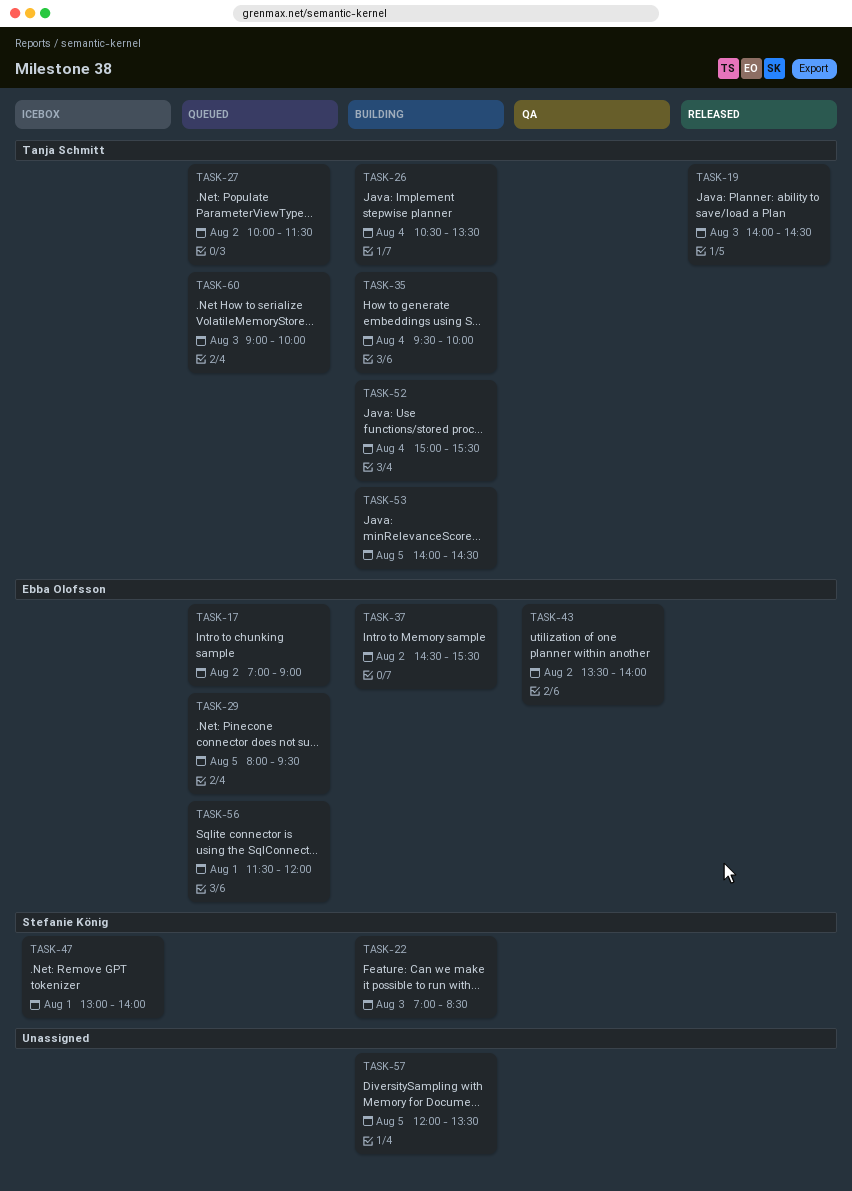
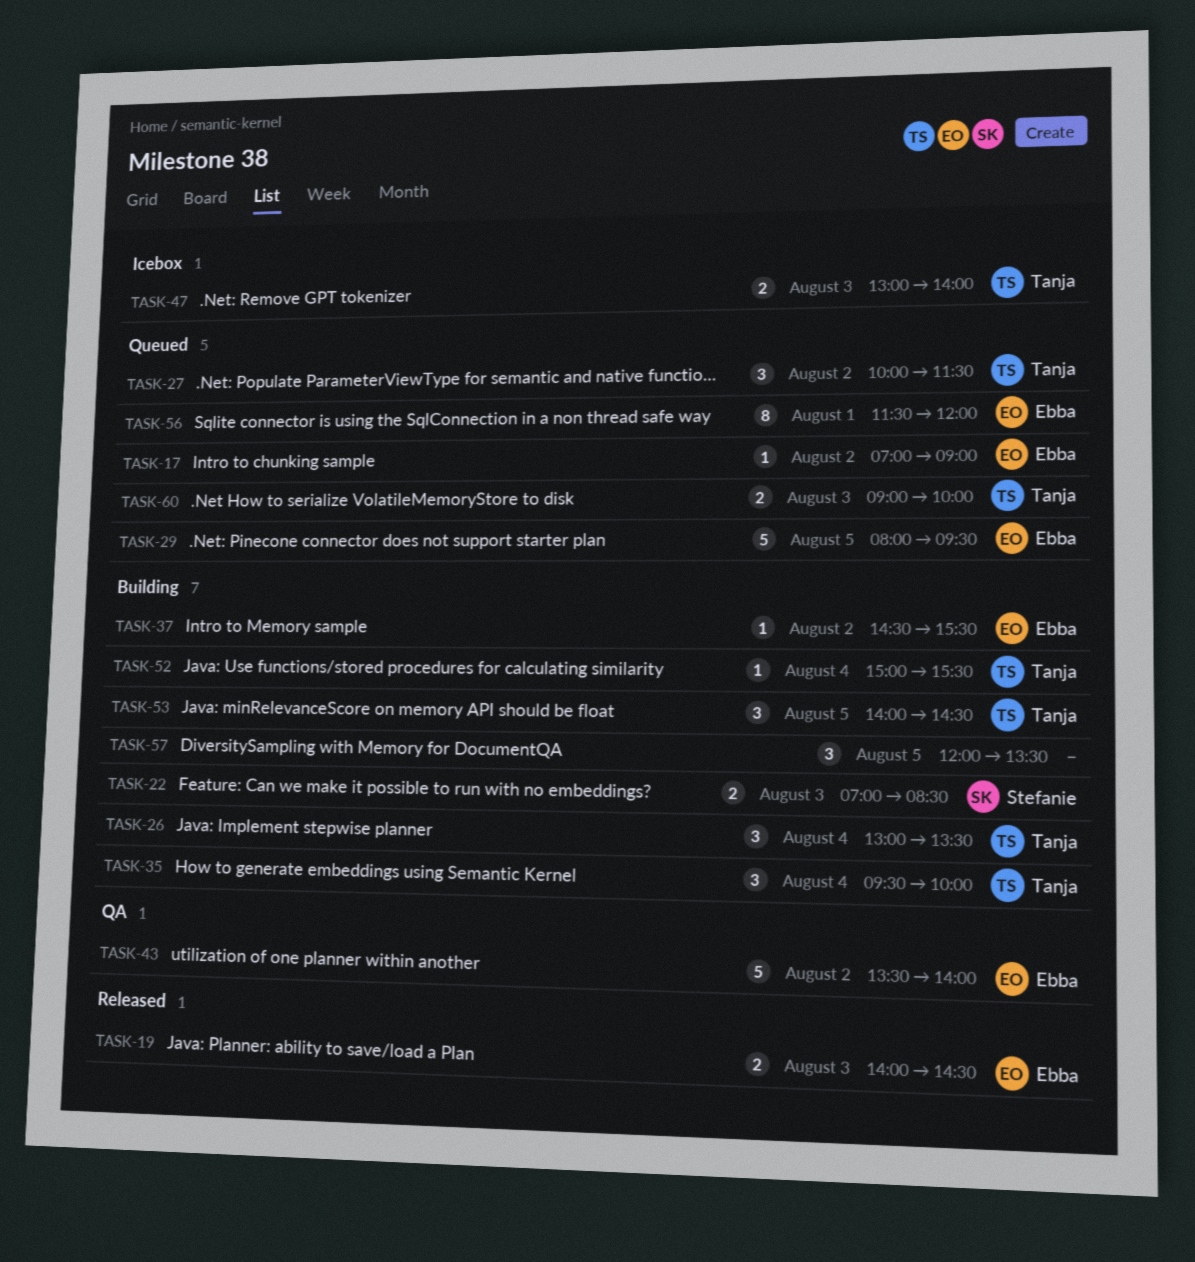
TASK-19, owner: Tanja Schmitt -> Ebba Olofsson
TASK-26, begins: 10:30 -> 13:00
TASK-47, owner: Stefanie König -> Tanja Schmitt
TASK-47, day: Aug 1 -> Aug 3

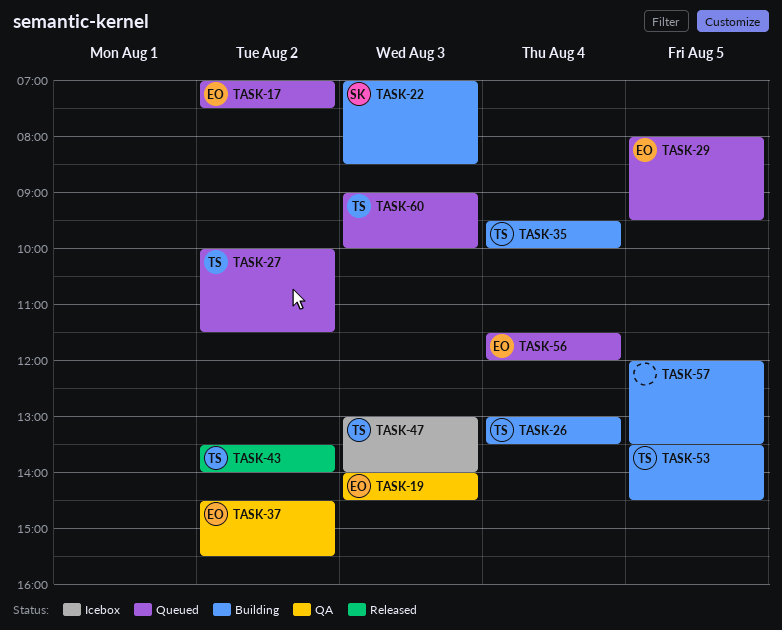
TASK-17, ends: 09:00 -> 07:30
TASK-19, status: Released -> QA
TASK-37, status: Building -> QA
TASK-43, status: QA -> Released
TASK-43, owner: Ebba -> Tanja
TASK-52: present -> none
TASK-53, begins: 14:00 -> 13:30
TASK-56, day: Aug 1 -> Aug 4

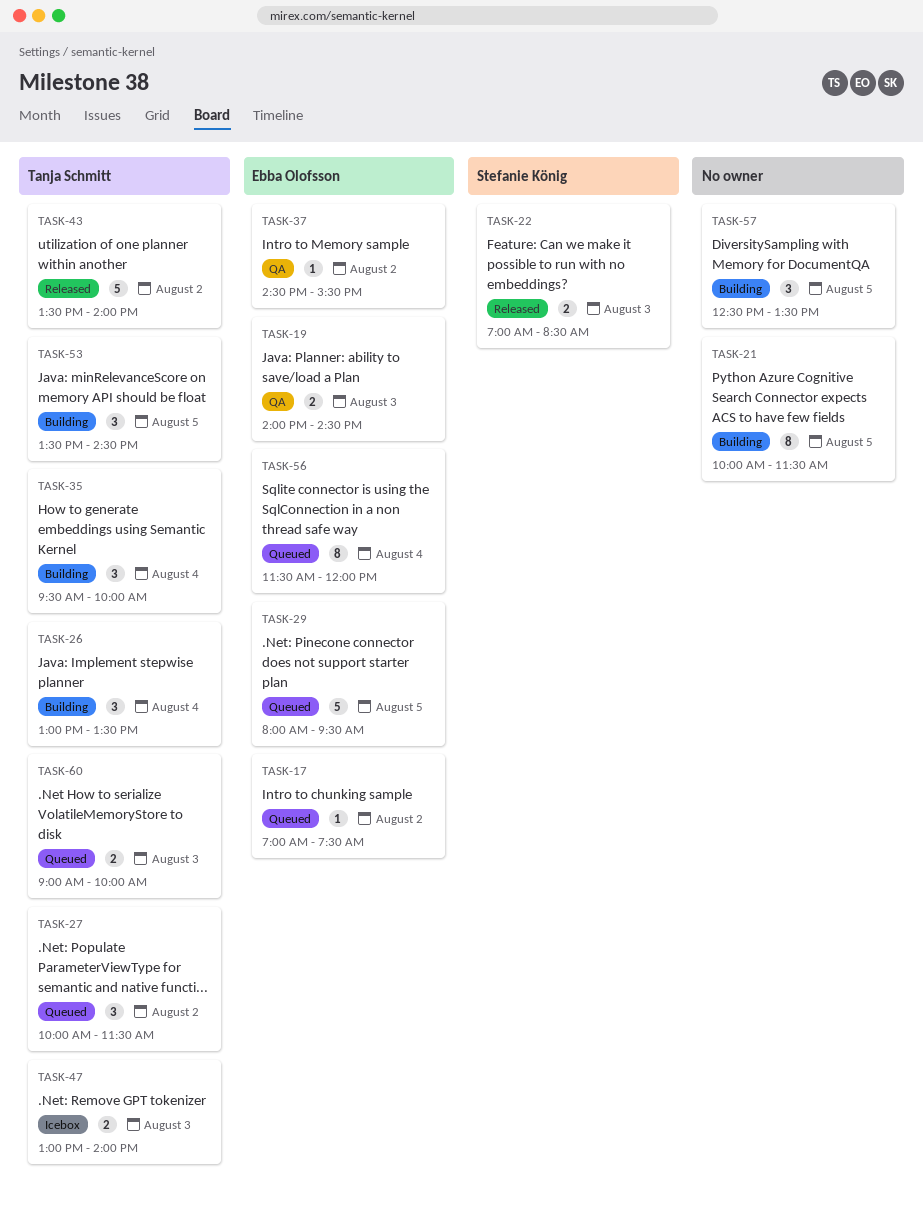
TASK-21: none -> present
TASK-22, status: Building -> Released
TASK-57, begins: 12:00 -> 12:30

